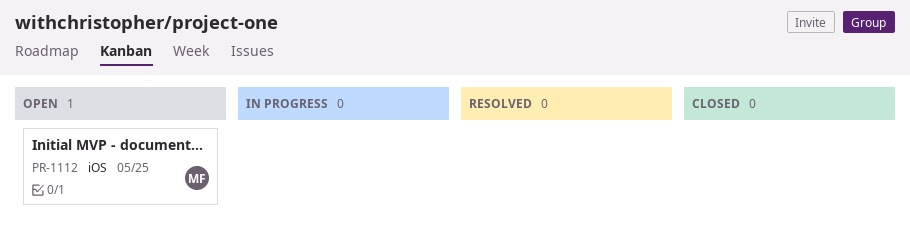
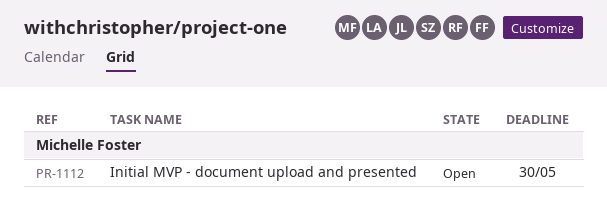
PR-1112, due: May 25 -> May 30

